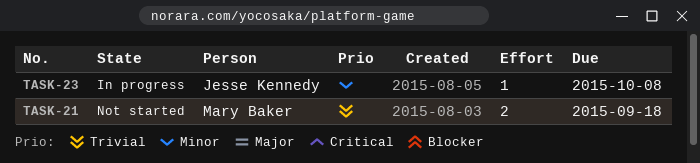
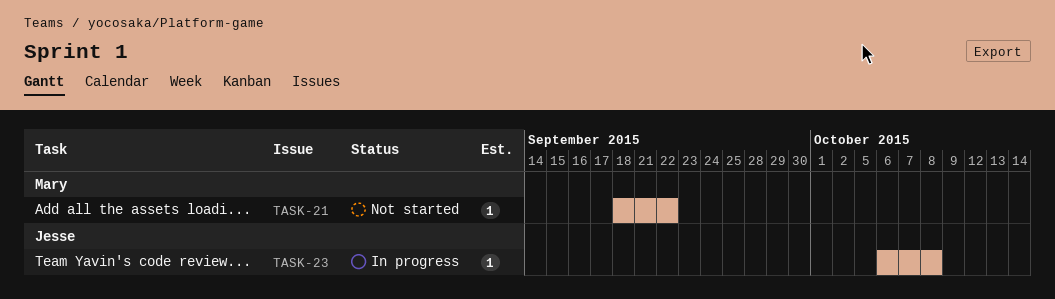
TASK-21, estimate: 2 -> 1
TASK-21, due: Sep 18 -> Sep 22

